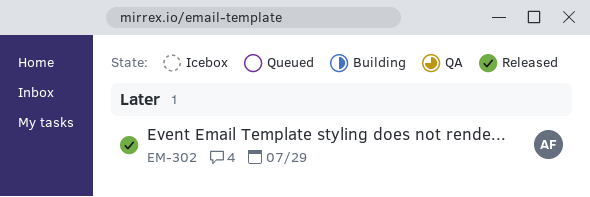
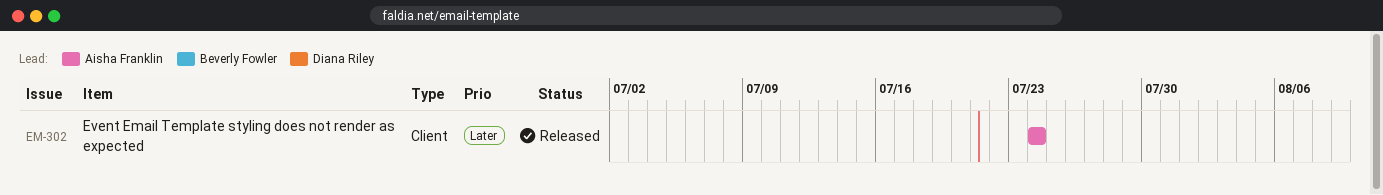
EM-302, due: Jul 29 -> Jul 24

